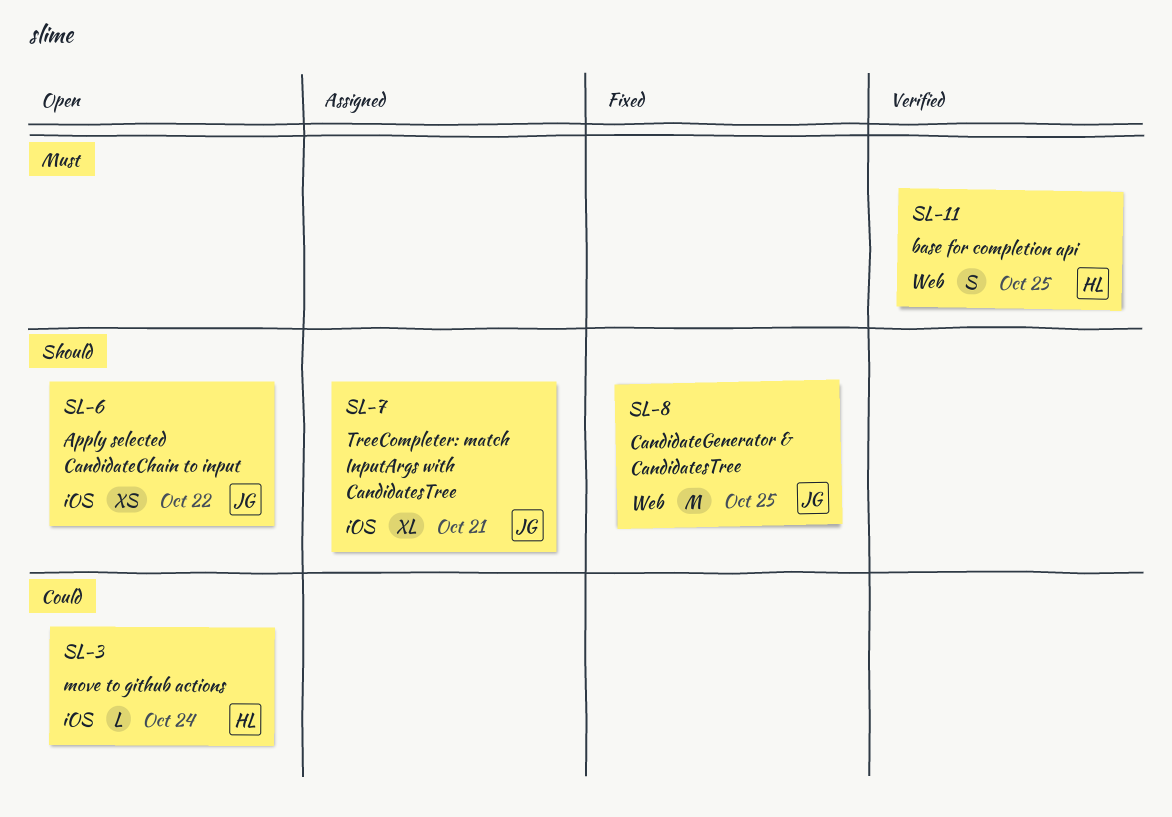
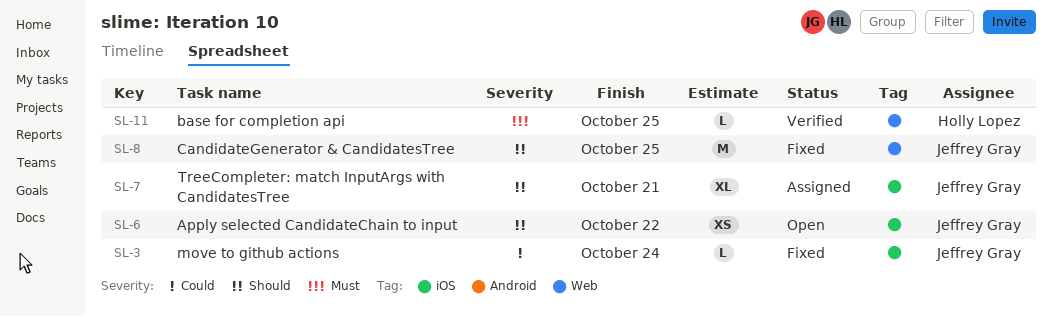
SL-3, status: Open -> Fixed
SL-3, owner: Holly Lopez -> Jeffrey Gray
SL-11, estimate: S -> L

